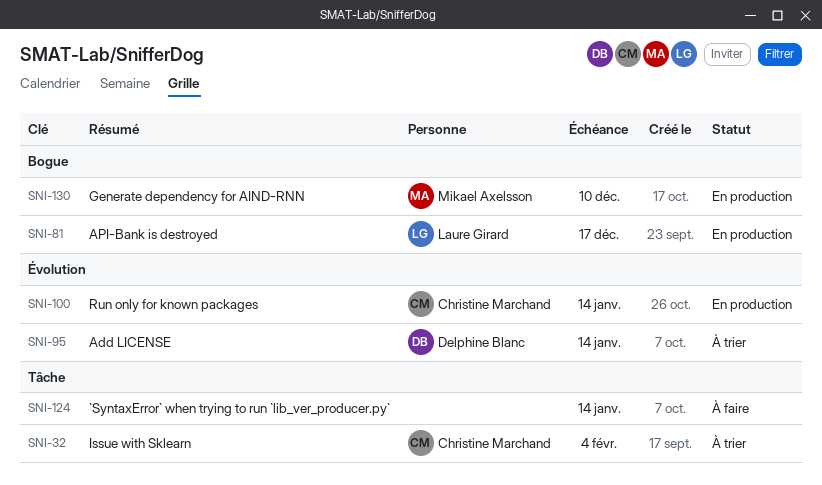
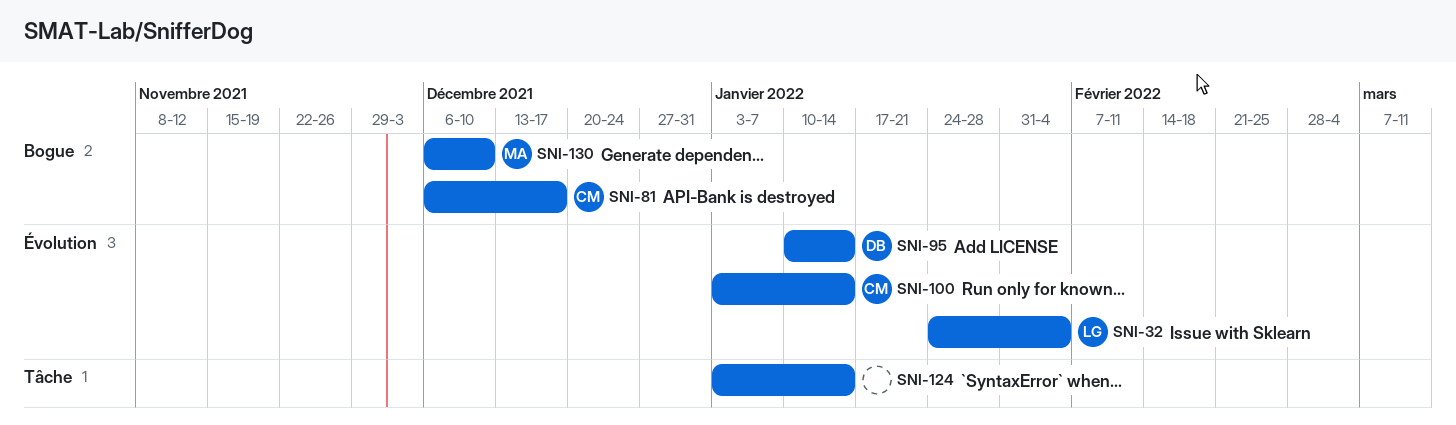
SNI-32, owner: Christine Marchand -> Laure Girard
SNI-32, label: Tâche -> Évolution
SNI-81, owner: Laure Girard -> Christine Marchand

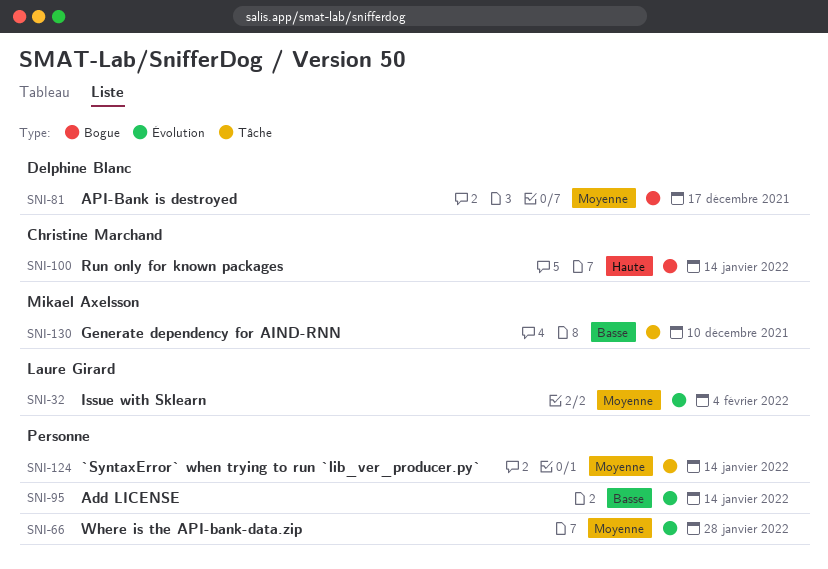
SNI-66: none -> present
SNI-81, owner: Christine Marchand -> Delphine Blanc
SNI-95, owner: Delphine Blanc -> none
SNI-100, label: Évolution -> Bogue
SNI-130, label: Bogue -> Tâche

